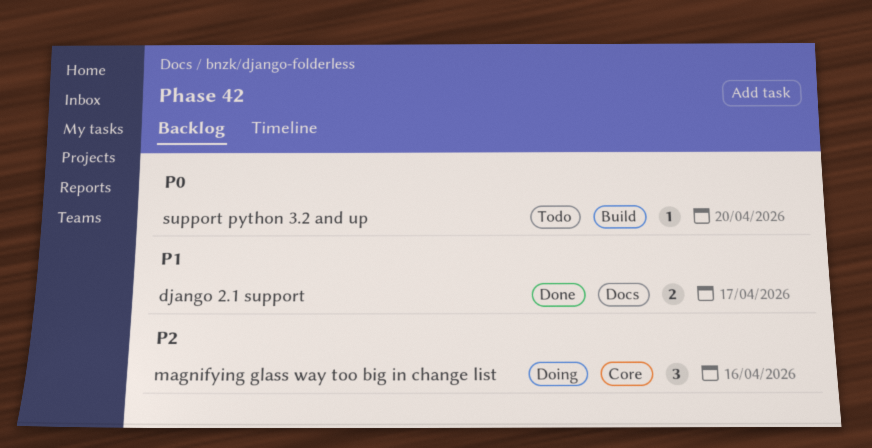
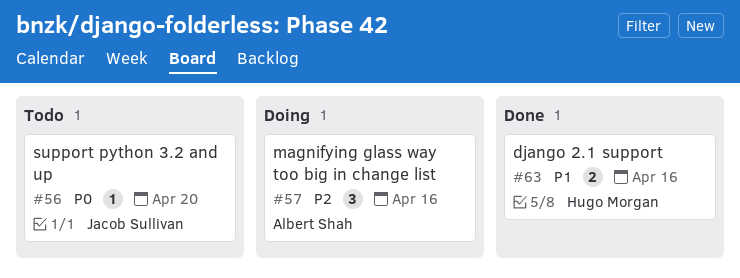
django 2.1 support, due: Apr 17 -> Apr 16

